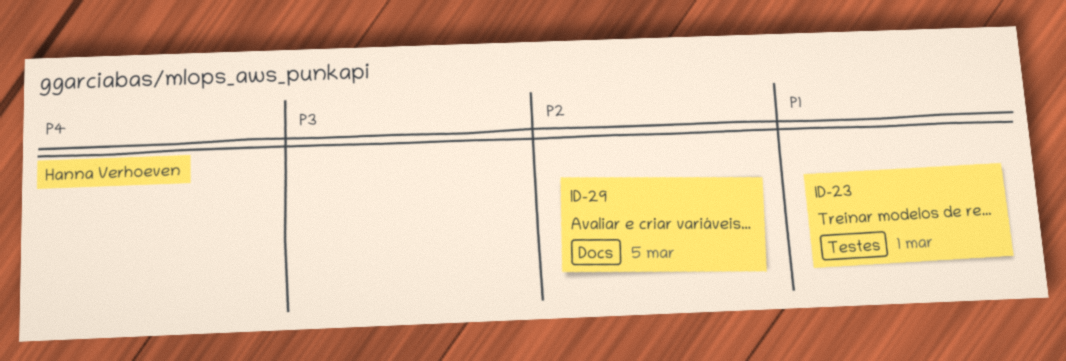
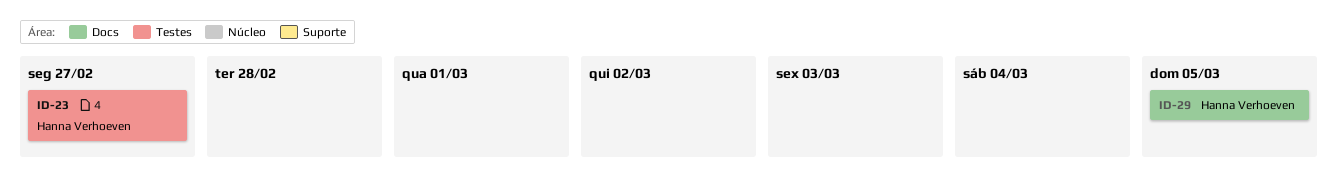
ID-23, due: Mar 1 -> Feb 27

